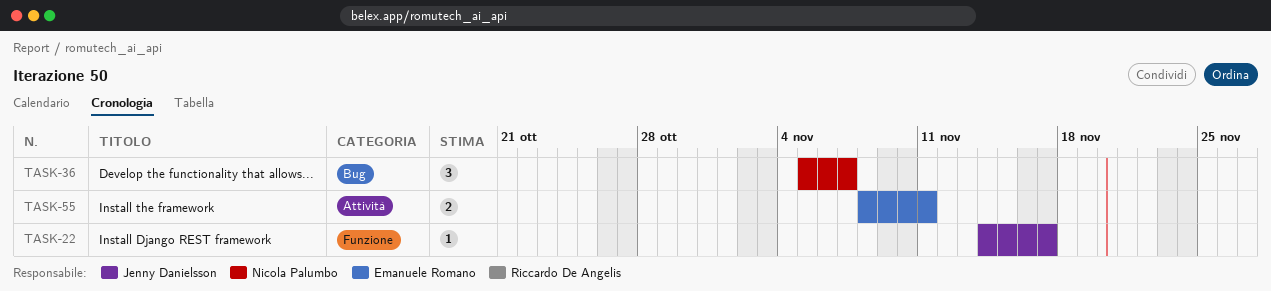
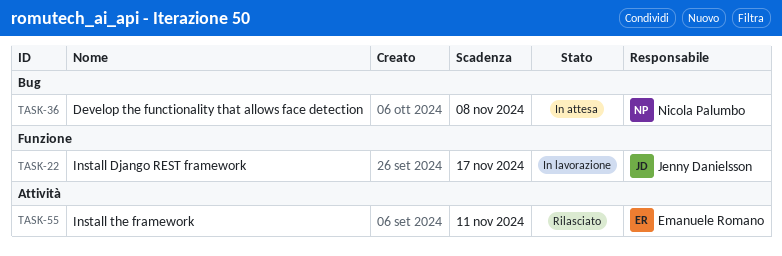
TASK-36, due: Nov 7 -> Nov 8

